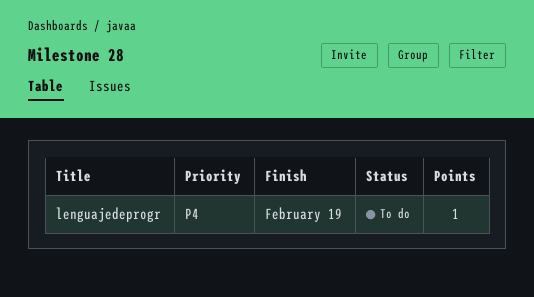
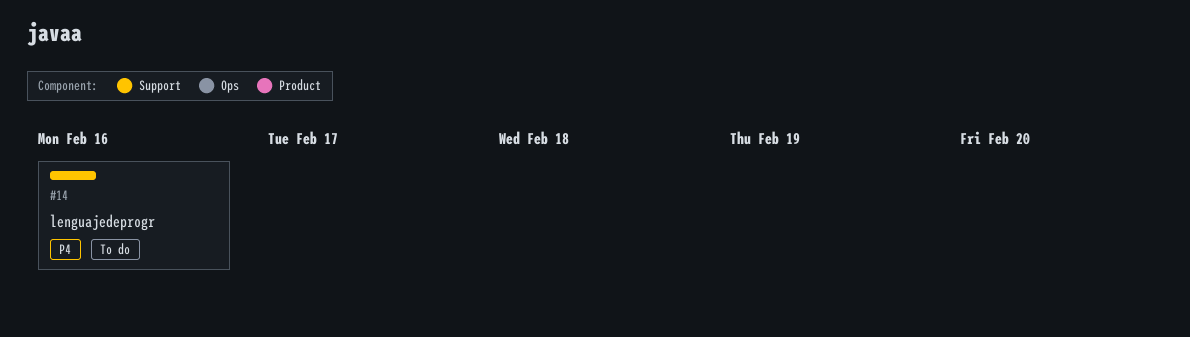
lenguajedeprogr, due: Feb 19 -> Feb 16

